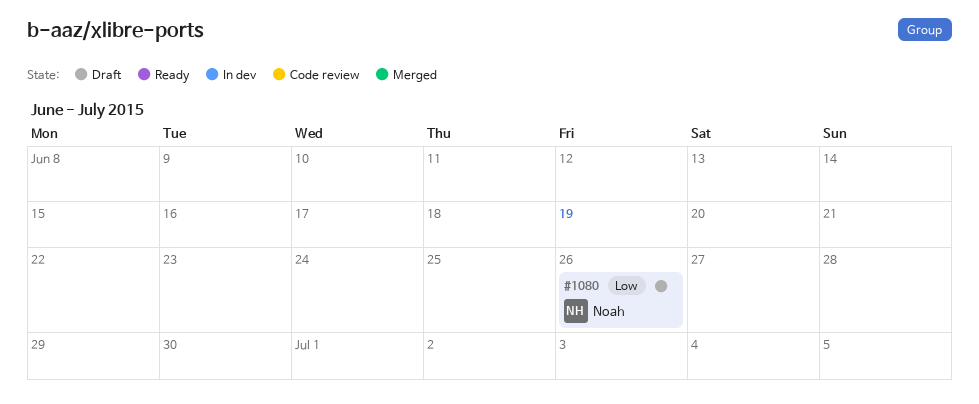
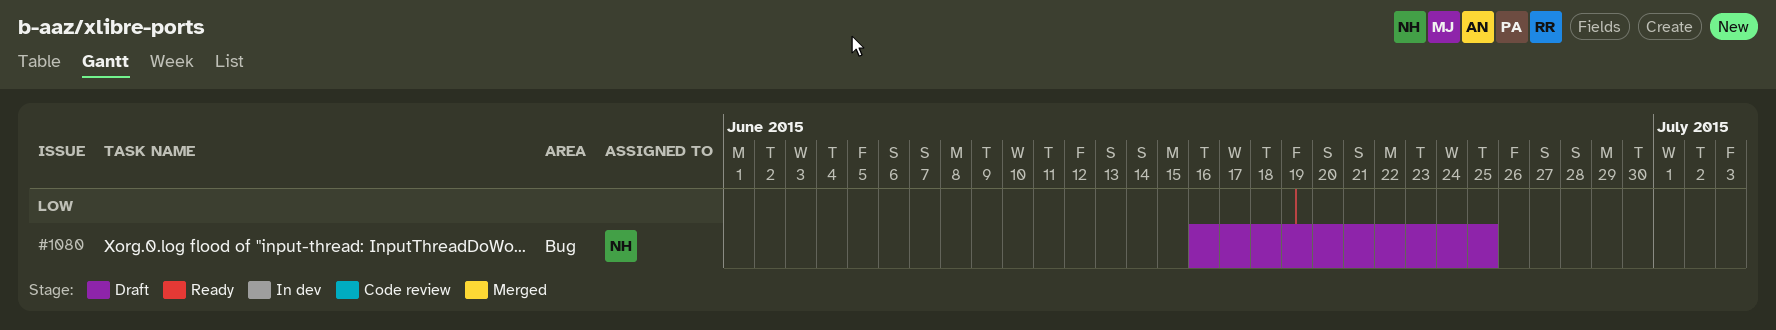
#1080, due: Jun 26 -> Jun 25

